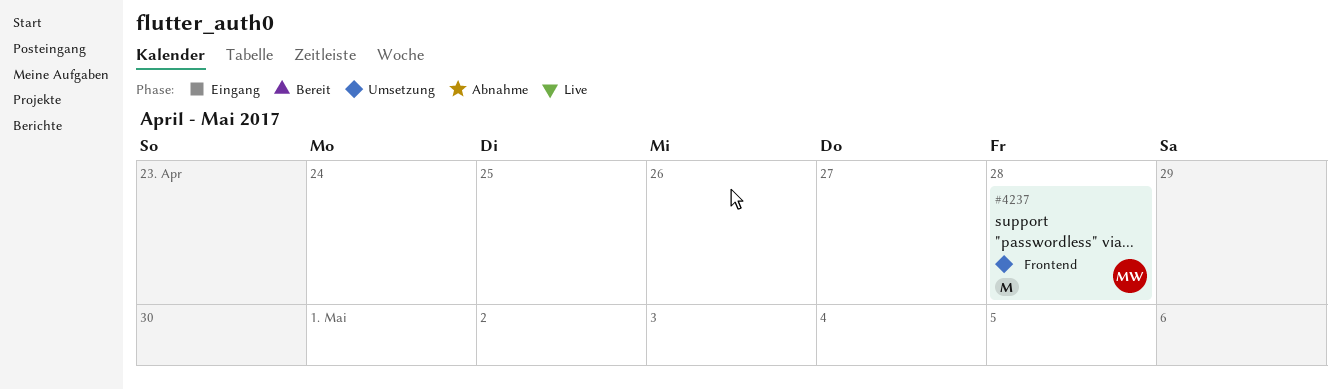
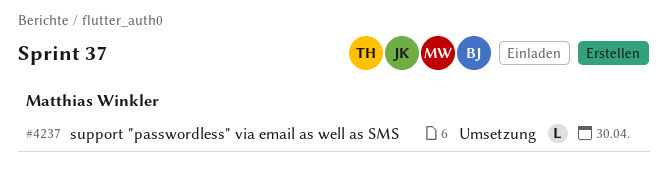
#4237, estimate: M -> L
#4237, due: Apr 28 -> Apr 30

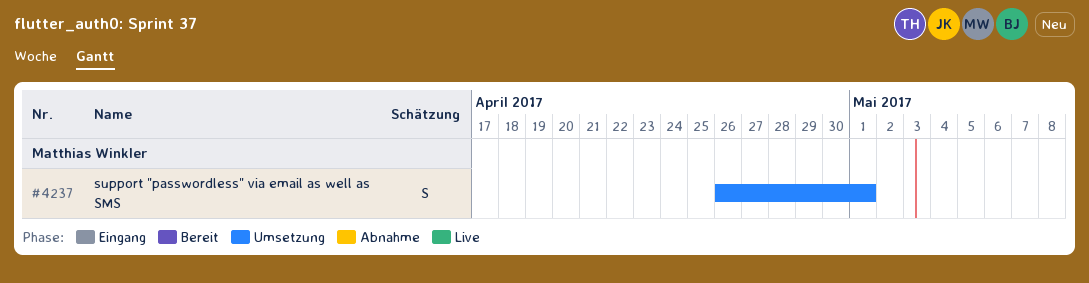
#4237, estimate: L -> S
#4237, due: Apr 30 -> May 1

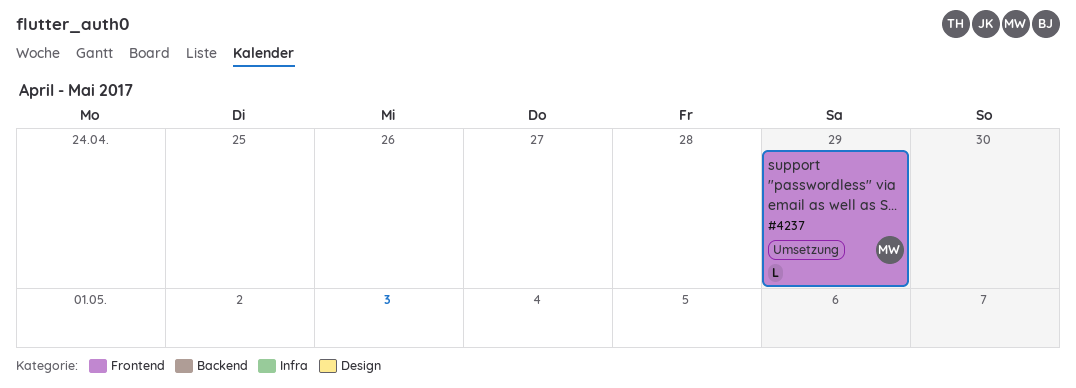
#4237, estimate: S -> L
#4237, due: May 1 -> Apr 29

